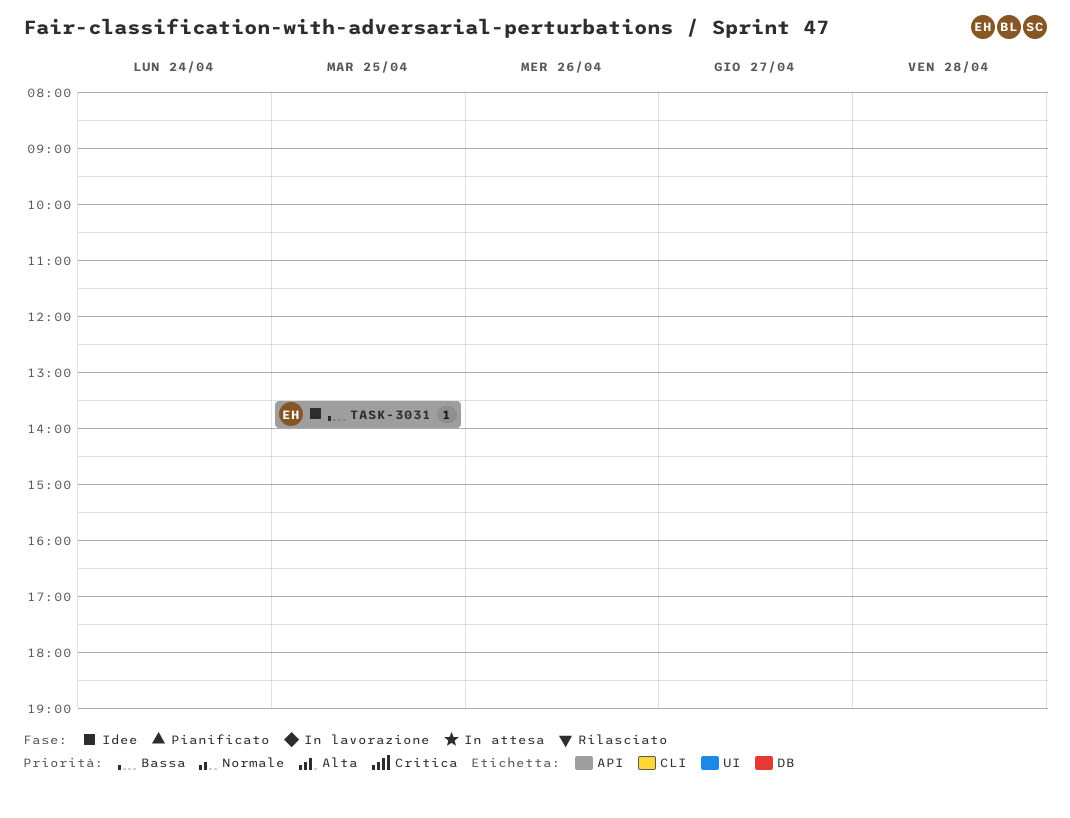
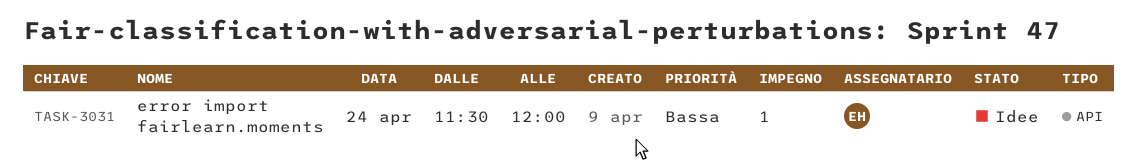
TASK-3031, day: Apr 25 -> Apr 24
TASK-3031, begins: 13:30 -> 11:30
TASK-3031, ends: 14:00 -> 12:00

